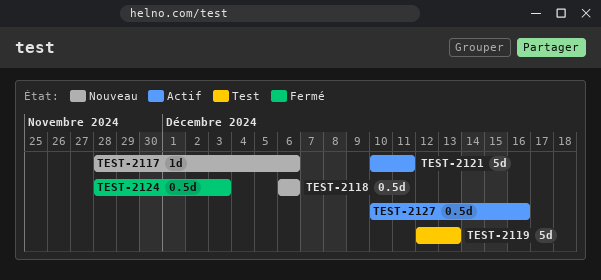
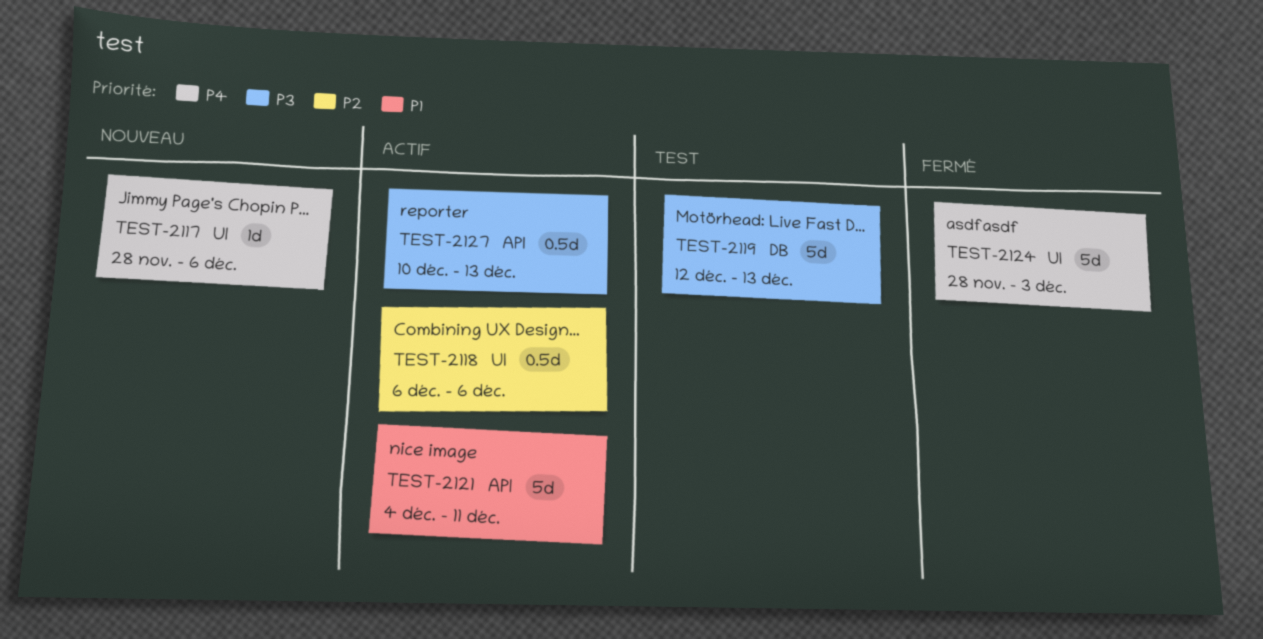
TEST-2118, status: Nouveau -> Actif
TEST-2121, start: Dec 10 -> Dec 4
TEST-2124, estimate: 0.5d -> 5d
TEST-2127, due: Dec 16 -> Dec 13

